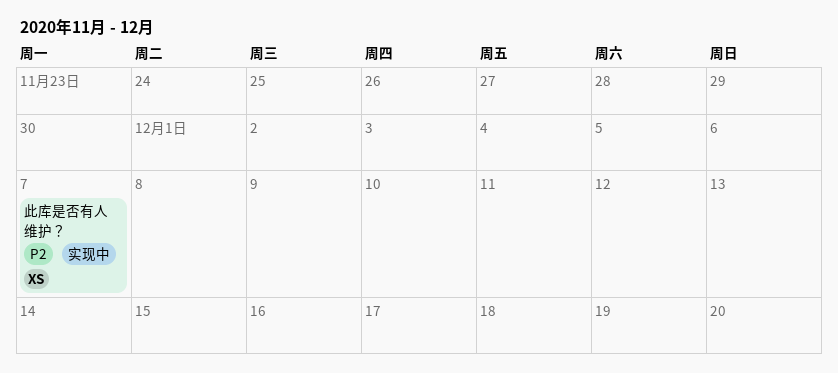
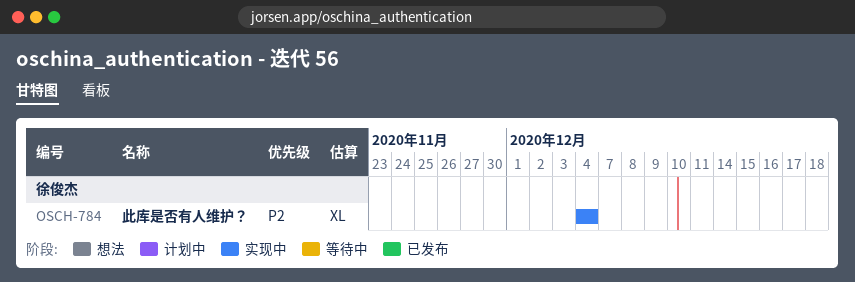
此库是否有人维护？, estimate: XS -> XL
此库是否有人维护？, due: Dec 7 -> Dec 4

